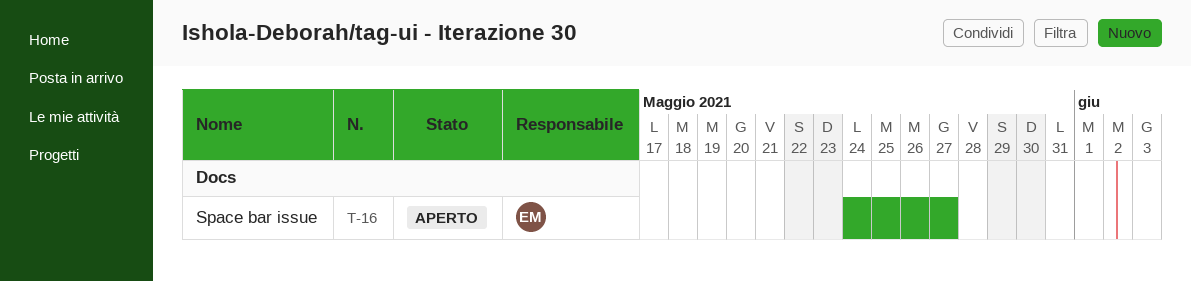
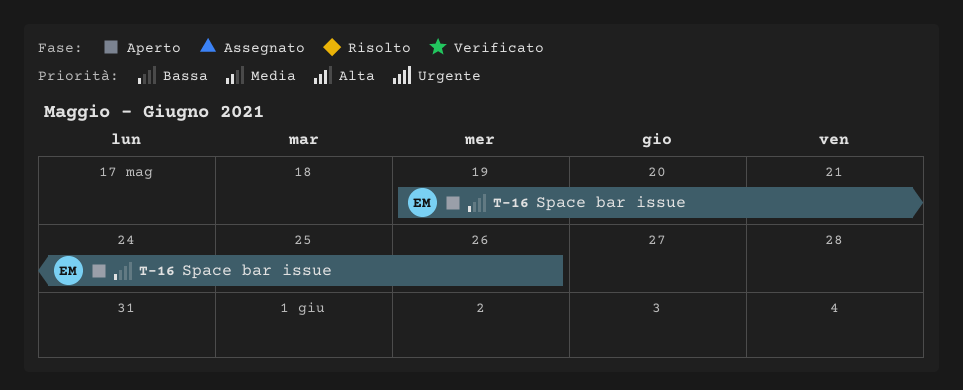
T-16, start: May 24 -> May 19
T-16, due: May 27 -> May 26

